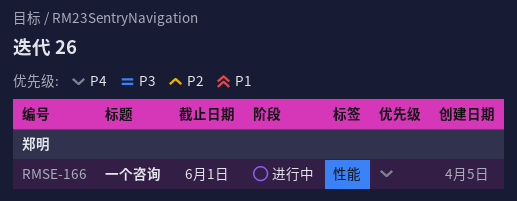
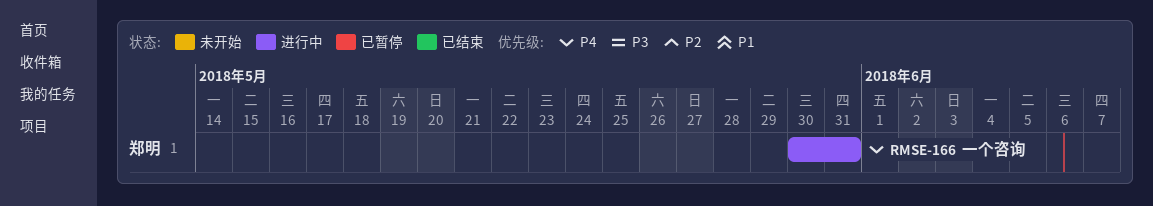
RMSE-166, due: Jun 1 -> May 31

